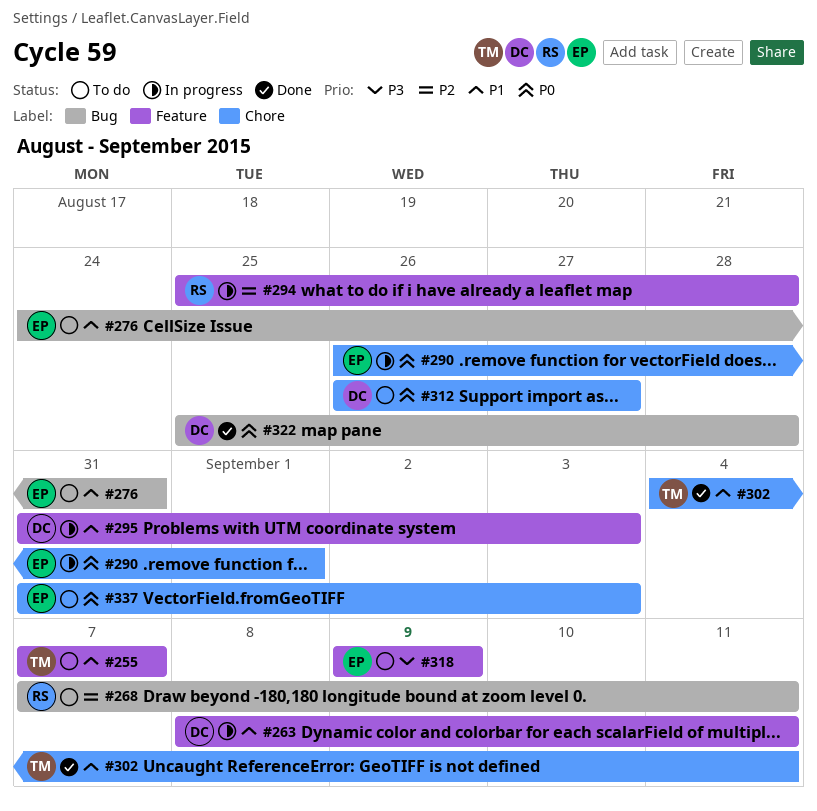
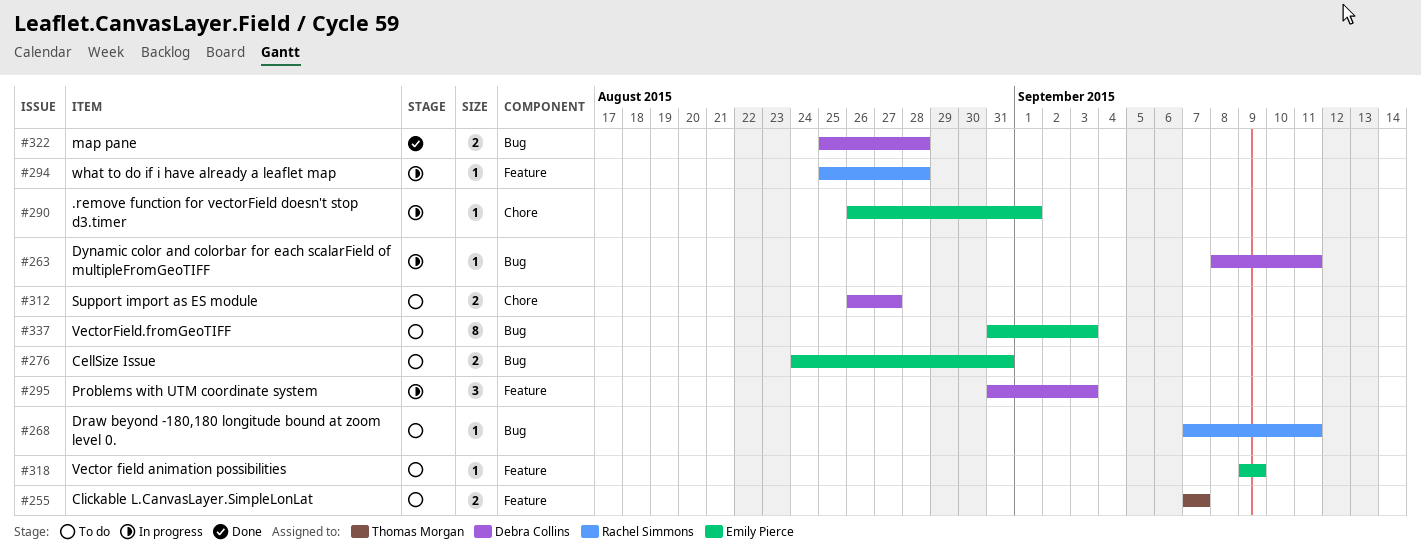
#263, label: Feature -> Bug
#302: present -> none
#337, label: Chore -> Bug

